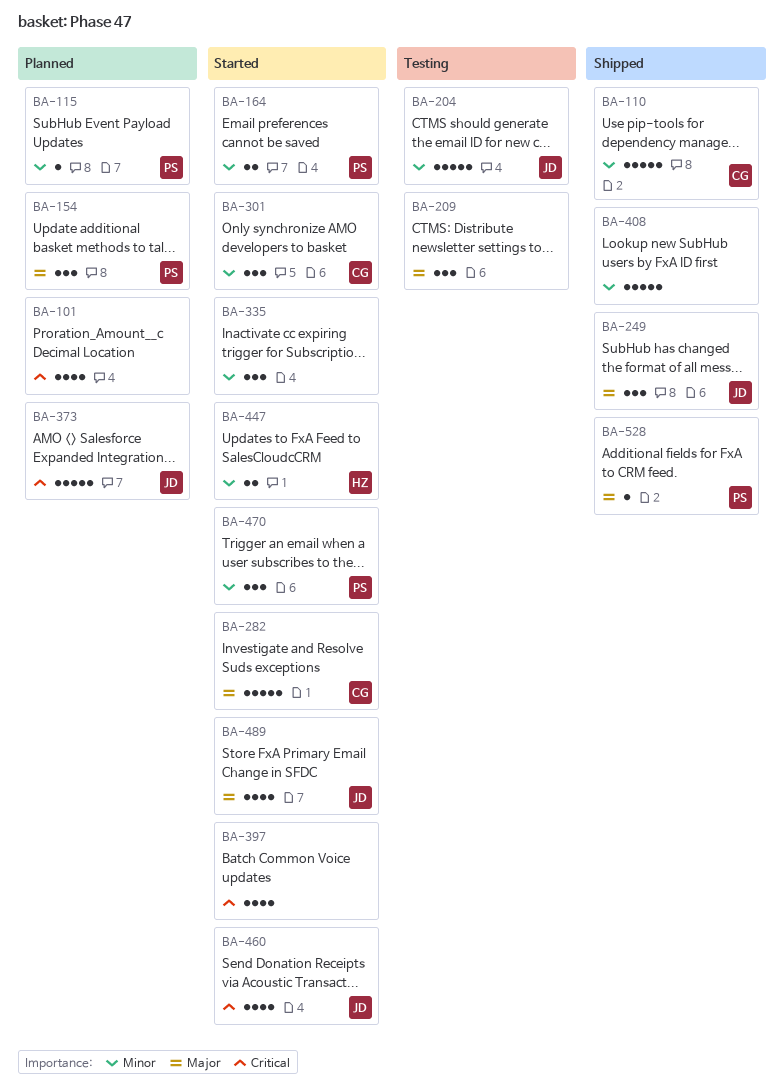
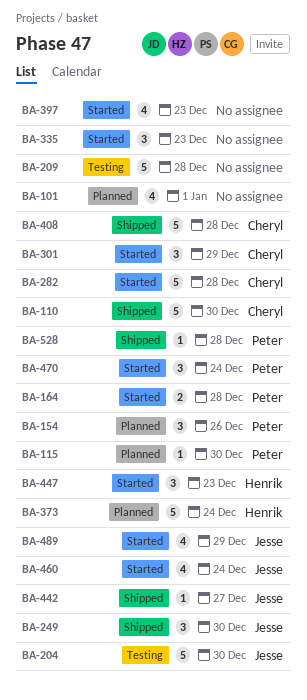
BA-209, estimate: 3 -> 5
BA-373, owner: Jesse -> Henrik
BA-408, owner: none -> Cheryl
BA-442: none -> present
BA-447, estimate: 2 -> 3

